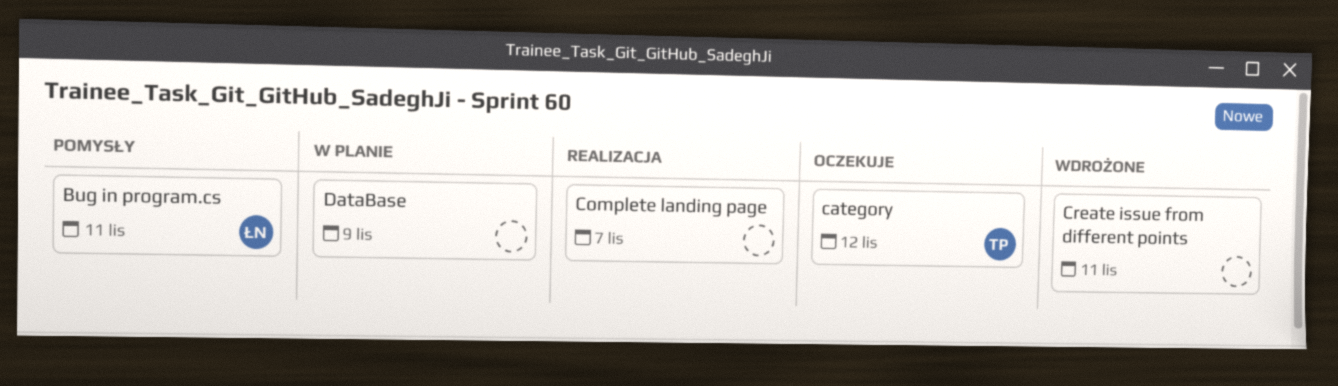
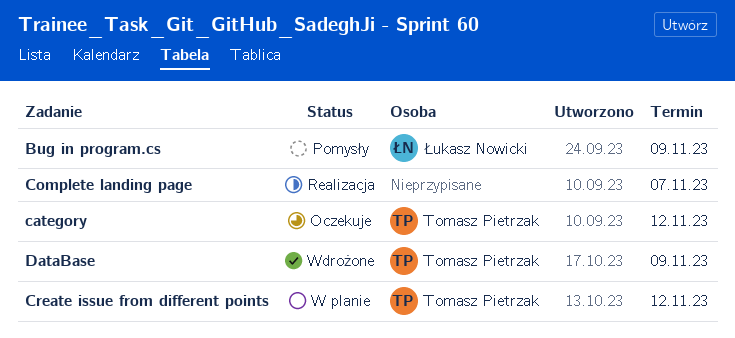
Bug in program.cs, due: Nov 11 -> Nov 9
Create issue from different points, status: Wdrożone -> W planie
Create issue from different points, owner: none -> Tomasz Pietrzak
Create issue from different points, due: Nov 11 -> Nov 12
DataBase, status: W planie -> Wdrożone
DataBase, owner: none -> Tomasz Pietrzak

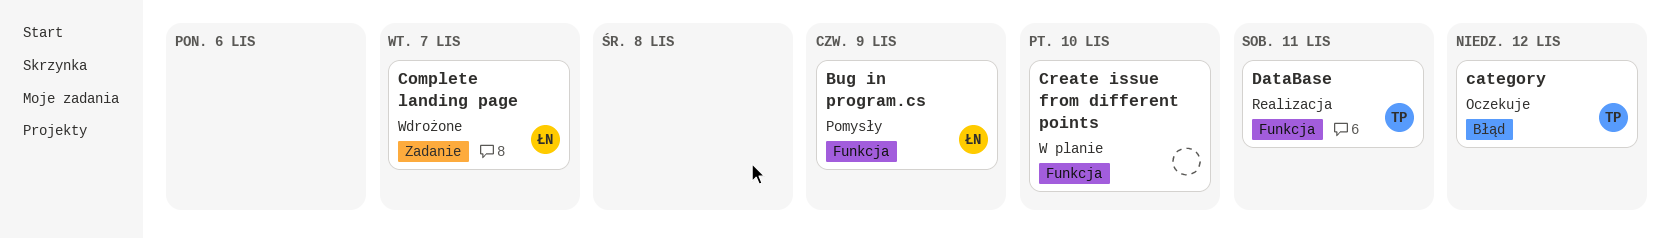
Complete landing page, status: Realizacja -> Wdrożone
Complete landing page, owner: none -> Łukasz Nowicki
Create issue from different points, owner: Tomasz Pietrzak -> none
Create issue from different points, due: Nov 12 -> Nov 10
DataBase, status: Wdrożone -> Realizacja
DataBase, due: Nov 9 -> Nov 11

